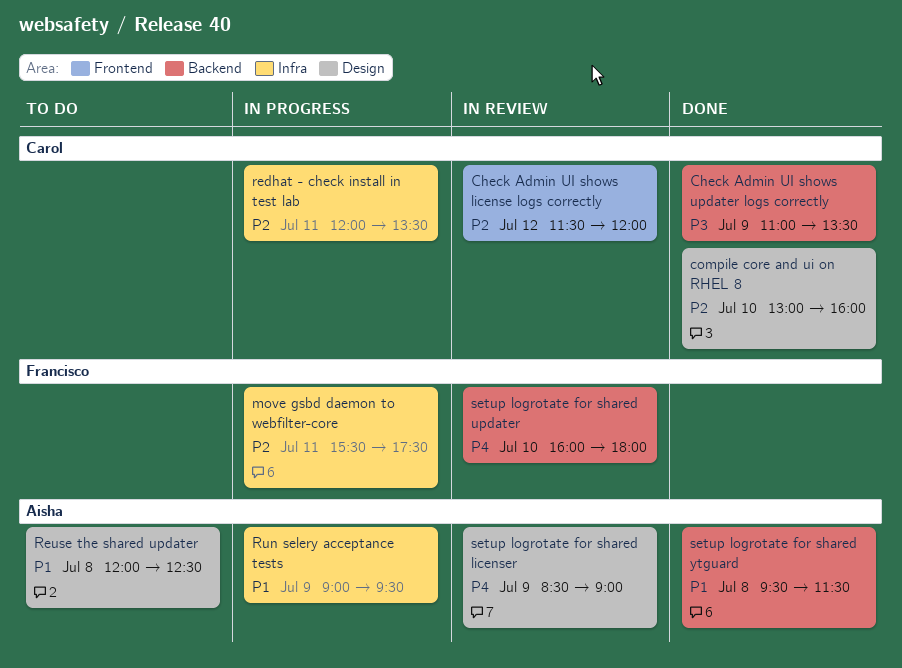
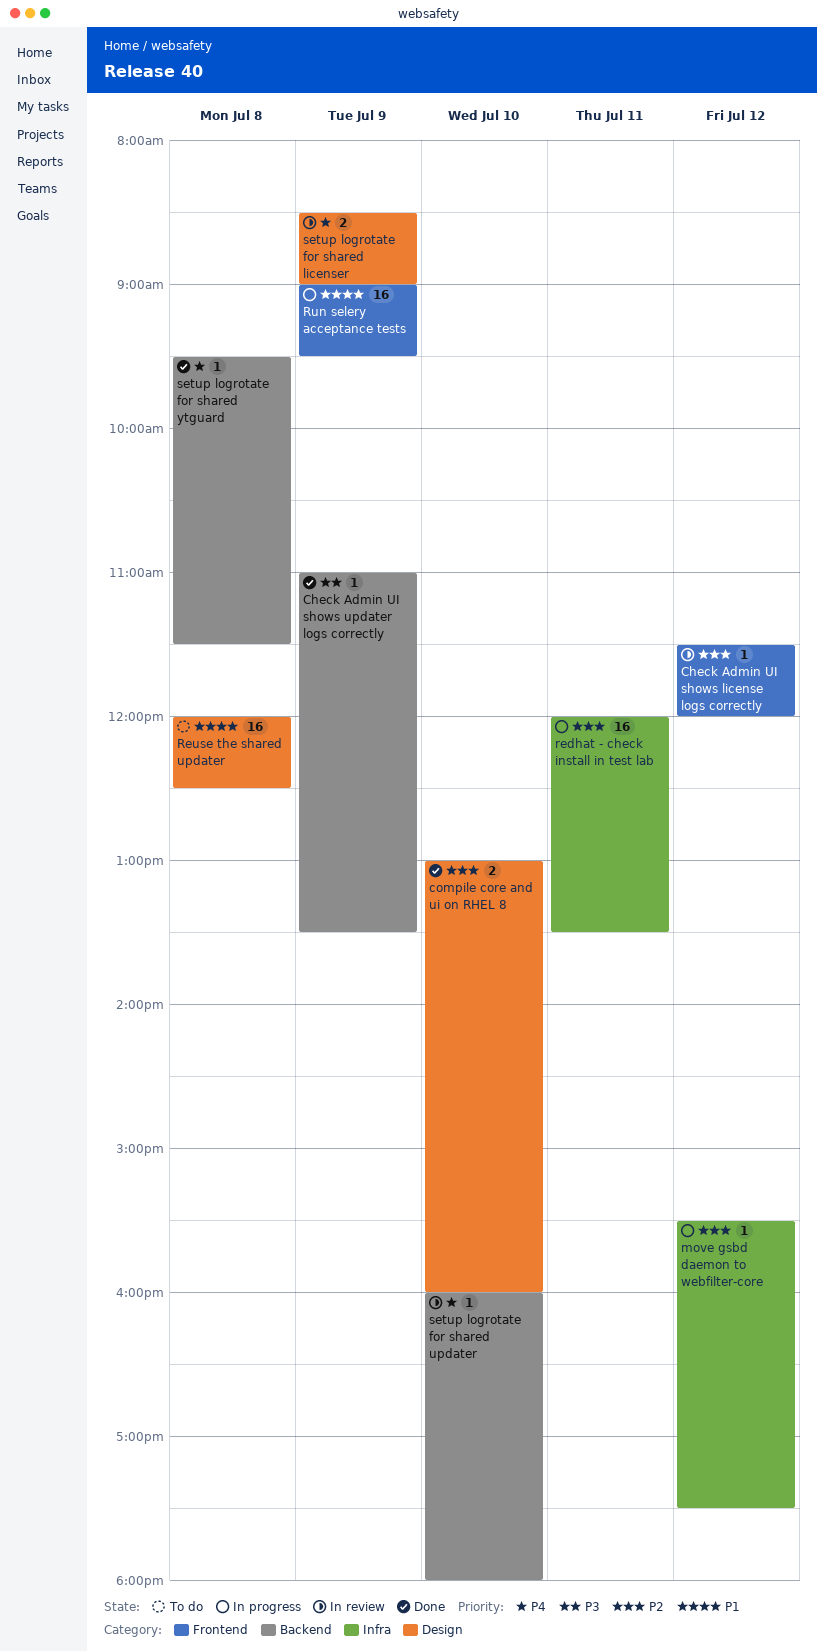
move gsbd daemon to webfilter-core, day: Jul 11 -> Jul 12
Run selery acceptance tests, label: Infra -> Frontend
setup logrotate for shared ytguard, priority: P1 -> P4

